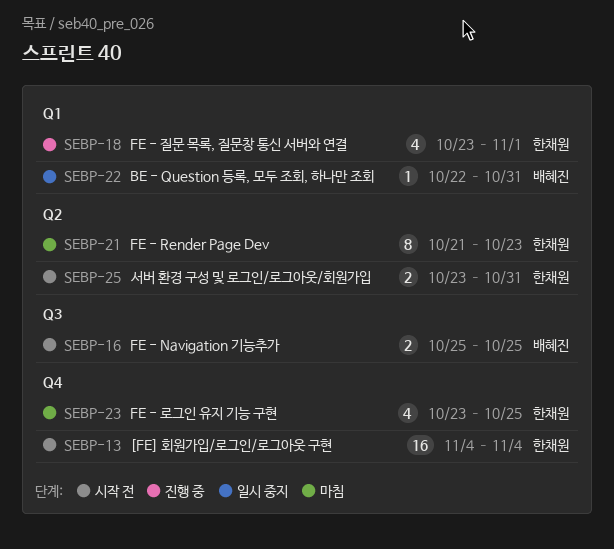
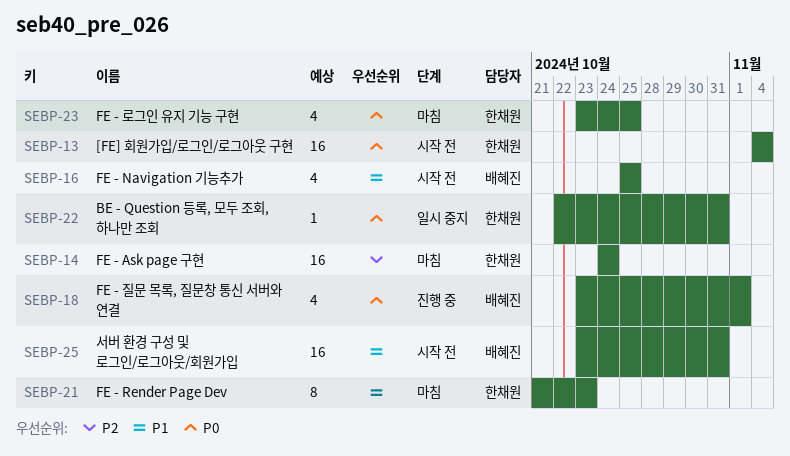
SEBP-14: none -> present
SEBP-16, estimate: 2 -> 4
SEBP-18, owner: 한채원 -> 배혜진
SEBP-22, owner: 배혜진 -> 한채원
SEBP-25, owner: 한채원 -> 배혜진
SEBP-25, estimate: 2 -> 16

